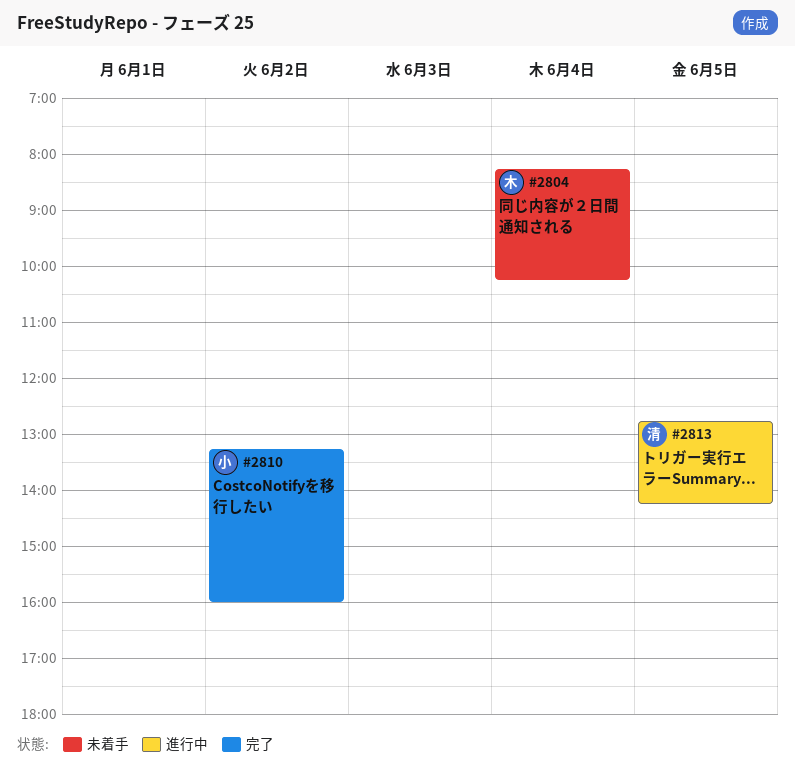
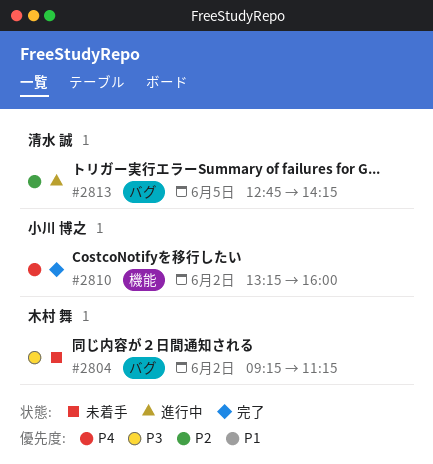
#2804, day: Jun 4 -> Jun 2
#2804, begins: 08:15 -> 09:15
#2804, ends: 10:15 -> 11:15

